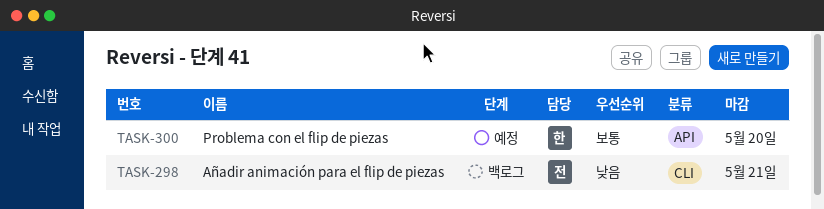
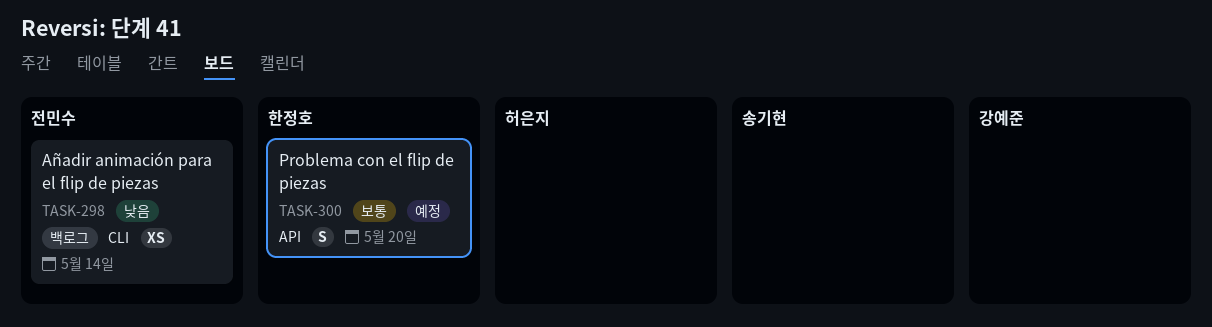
TASK-298, due: May 21 -> May 14

